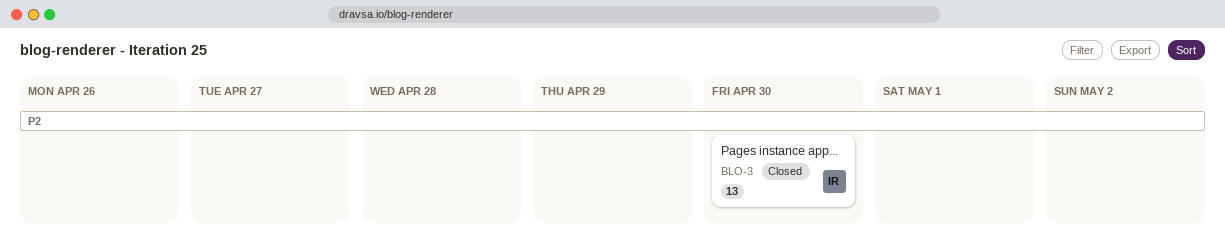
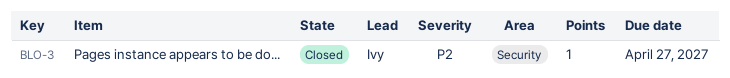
BLO-3, estimate: 13 -> 1
BLO-3, due: Apr 30 -> Apr 27

